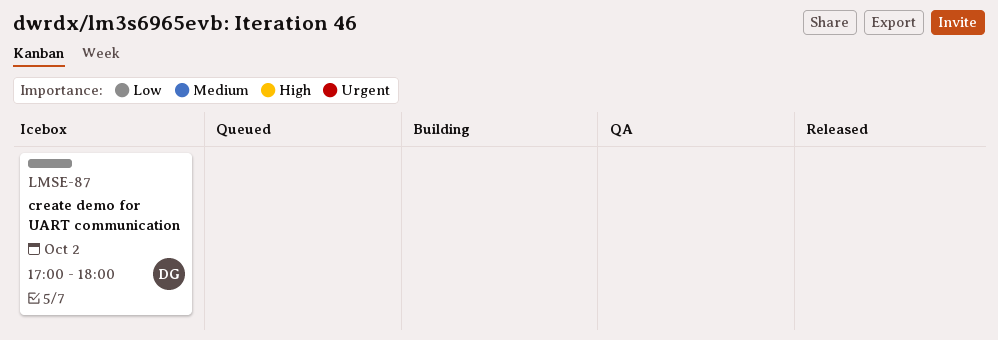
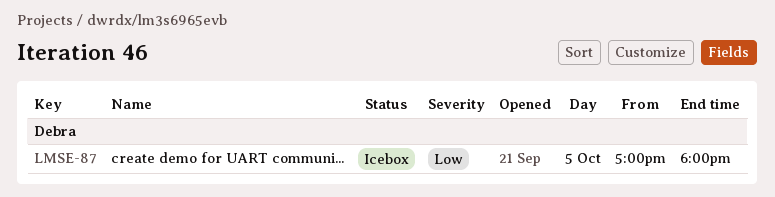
LMSE-87, day: Oct 2 -> Oct 5

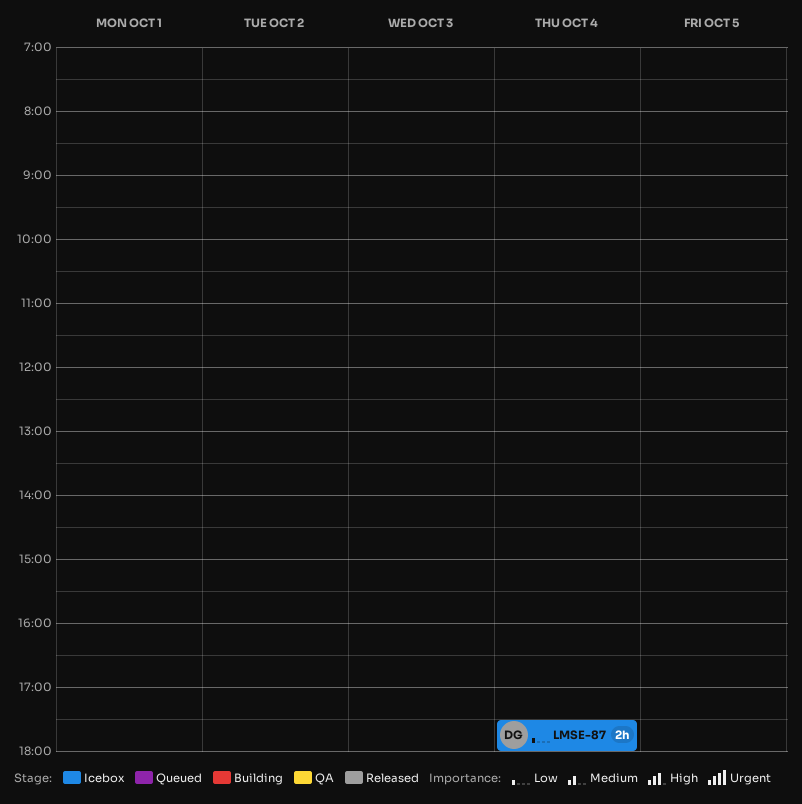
LMSE-87, day: Oct 5 -> Oct 4
LMSE-87, begins: 17:00 -> 17:30

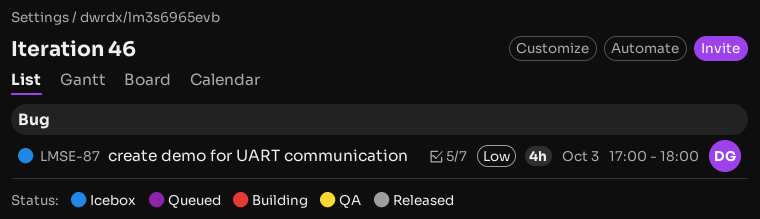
LMSE-87, estimate: 2h -> 4h
LMSE-87, day: Oct 4 -> Oct 3
LMSE-87, begins: 17:30 -> 17:00

